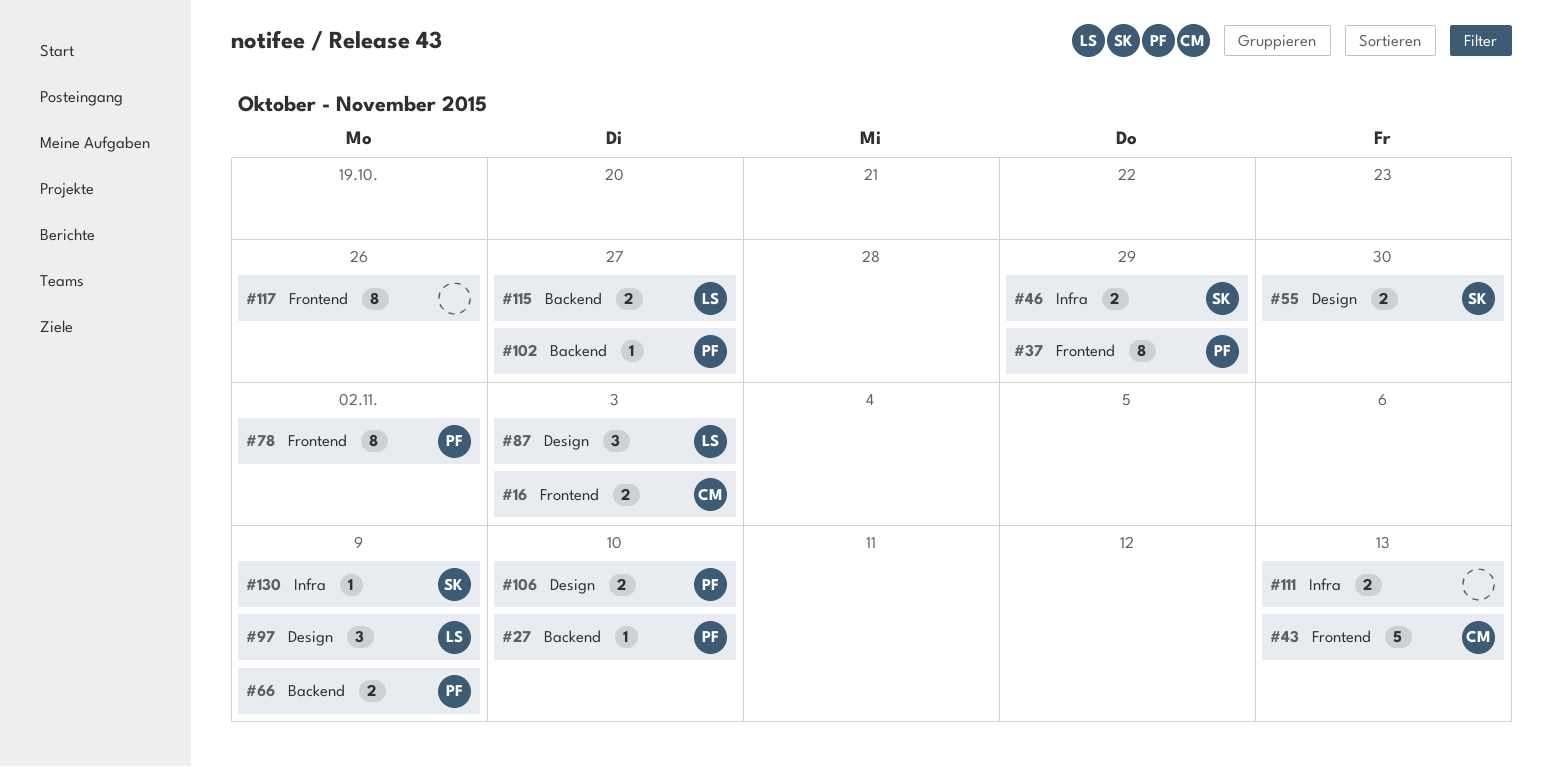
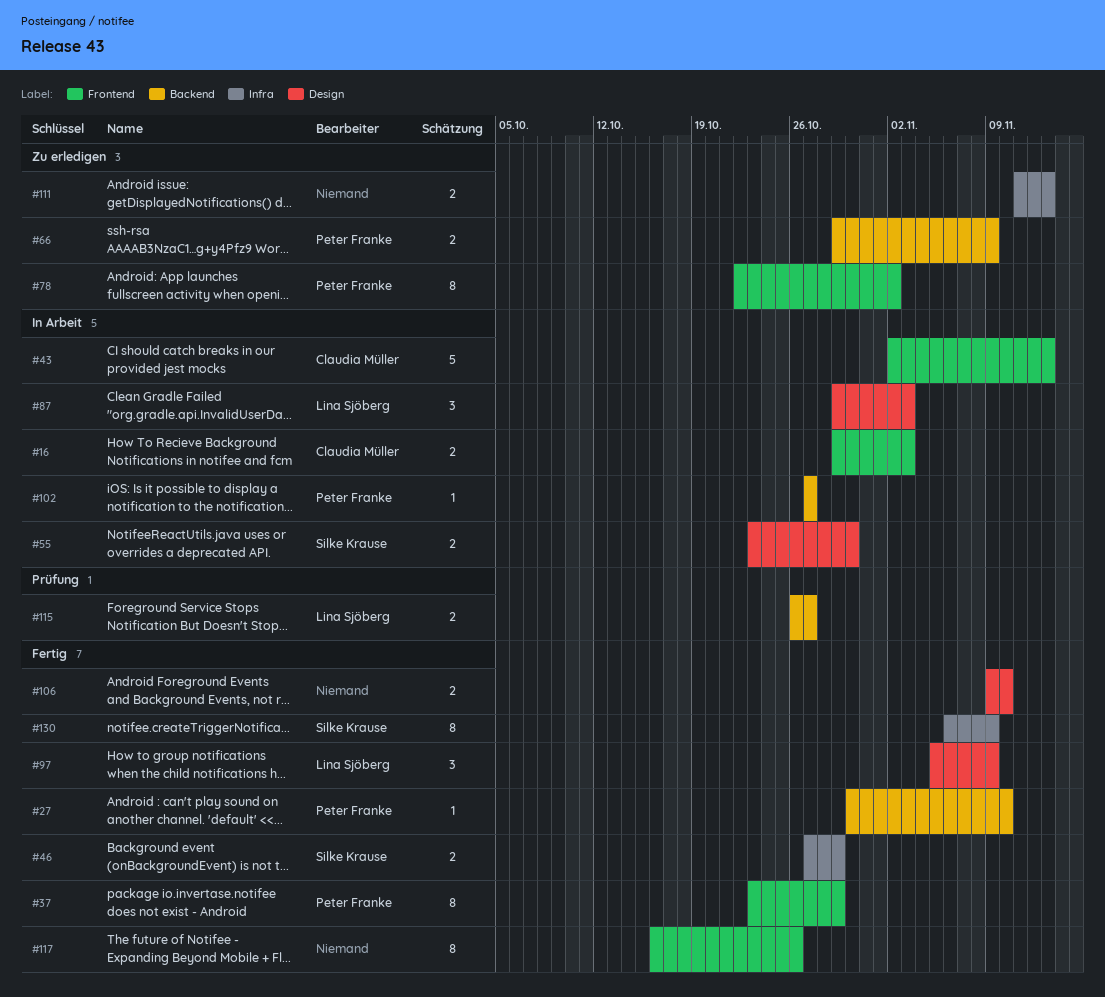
#106, owner: Peter Franke -> none
#130, estimate: 1 -> 8

